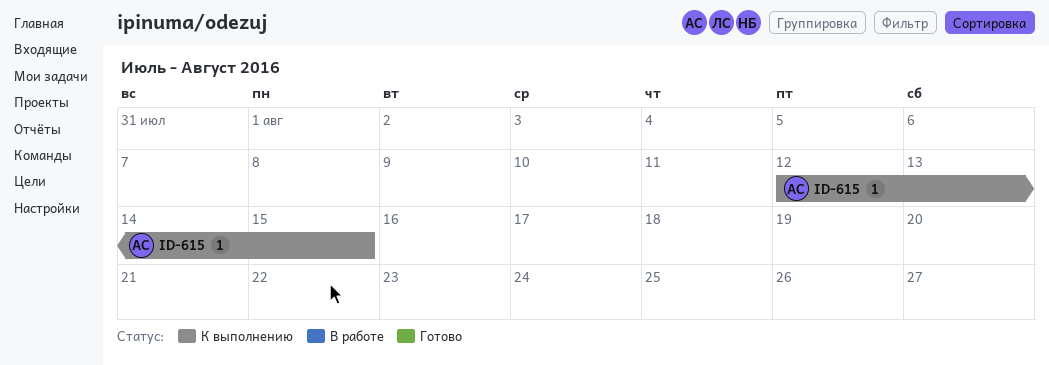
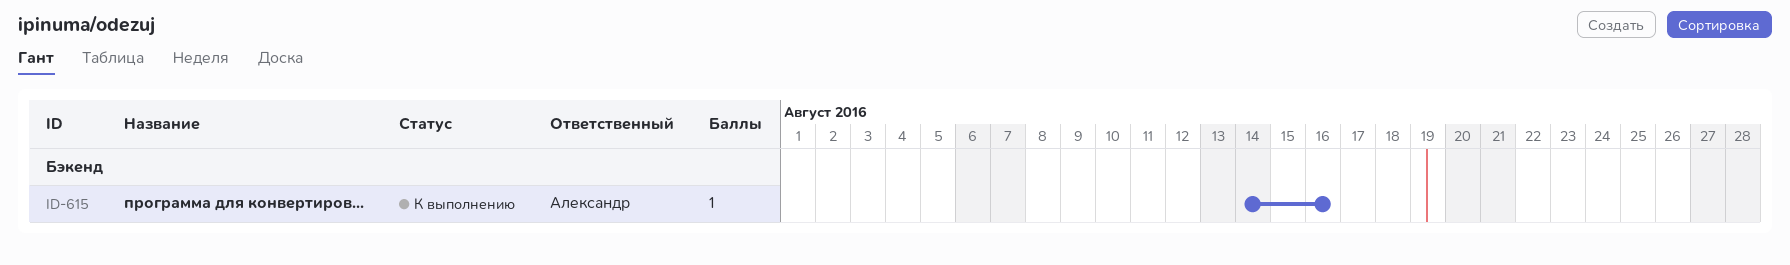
ID-615, start: Aug 12 -> Aug 14
ID-615, due: Aug 15 -> Aug 16

